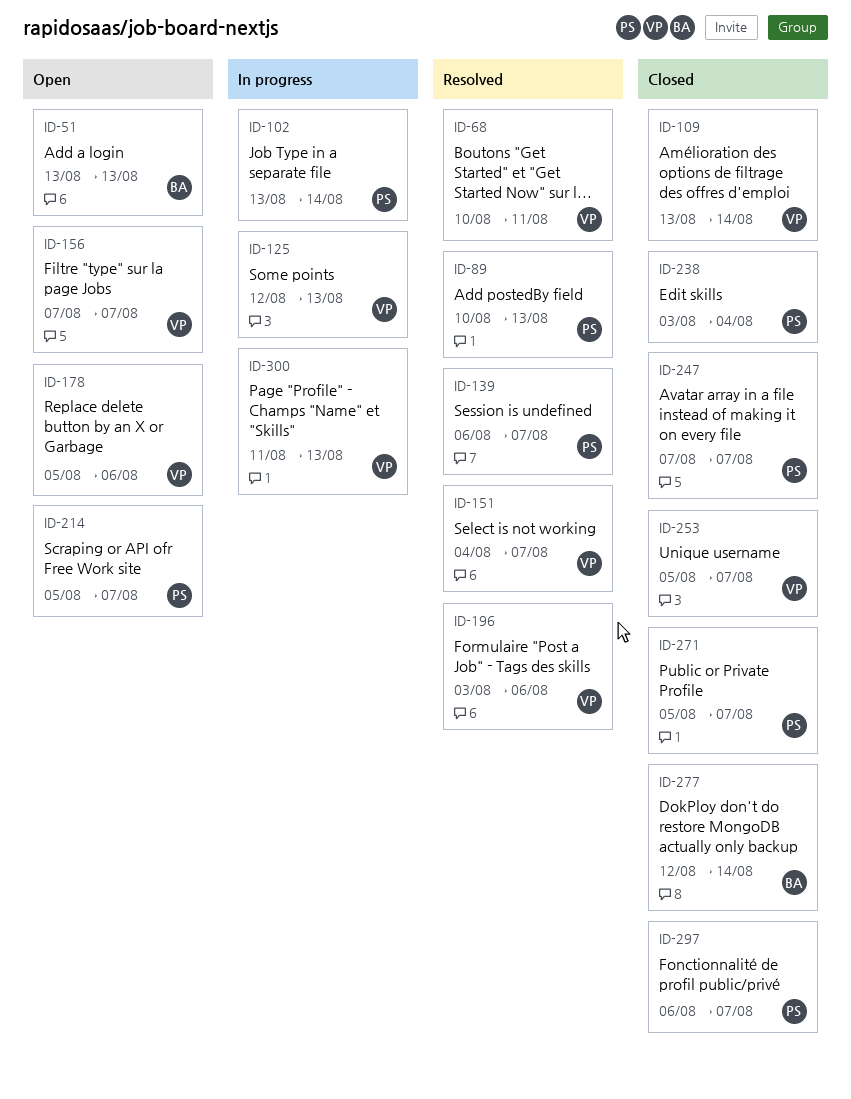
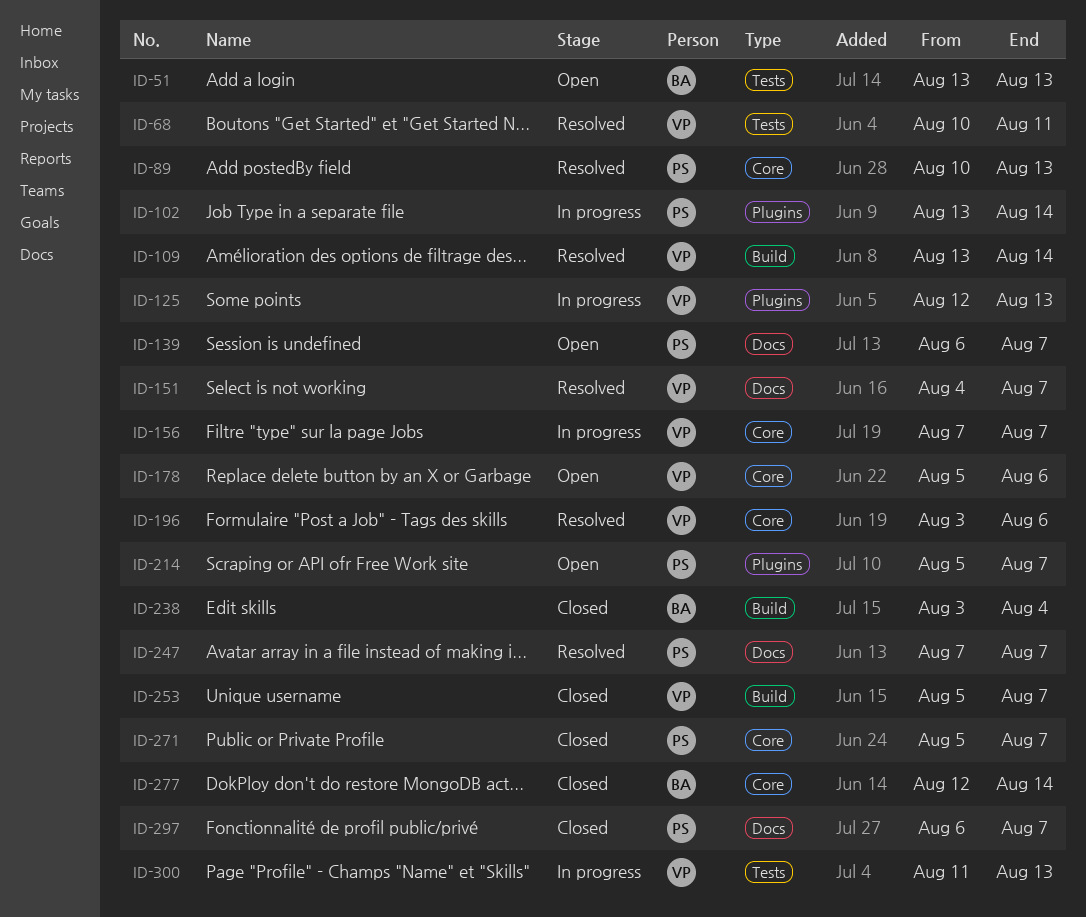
ID-109, status: Closed -> Resolved
ID-139, status: Resolved -> Open
ID-156, status: Open -> In progress
ID-238, owner: PS -> BA
ID-247, status: Closed -> Resolved

